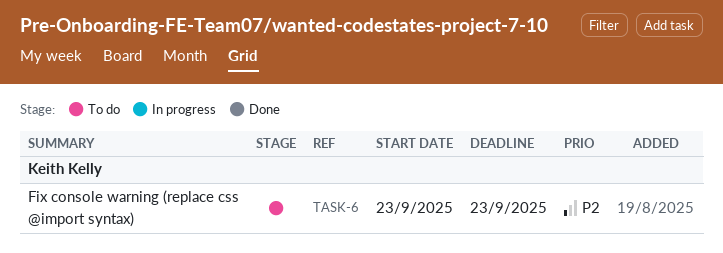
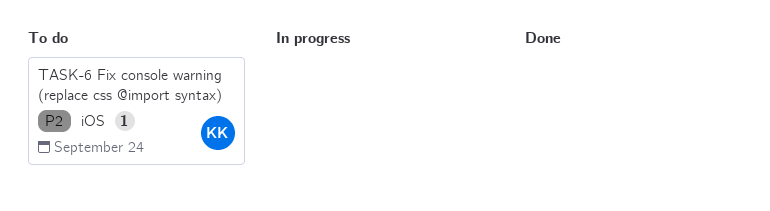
TASK-6, due: Sep 23 -> Sep 24

